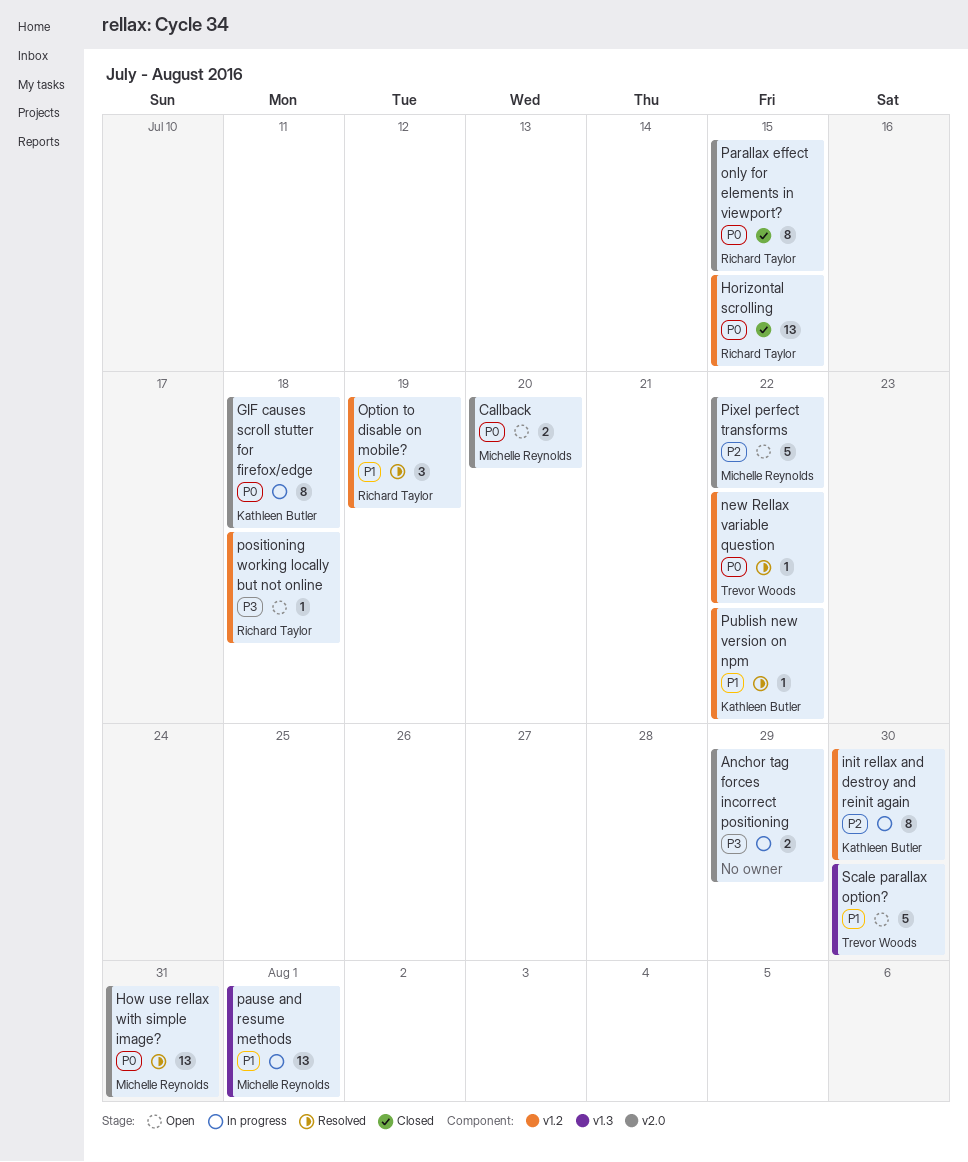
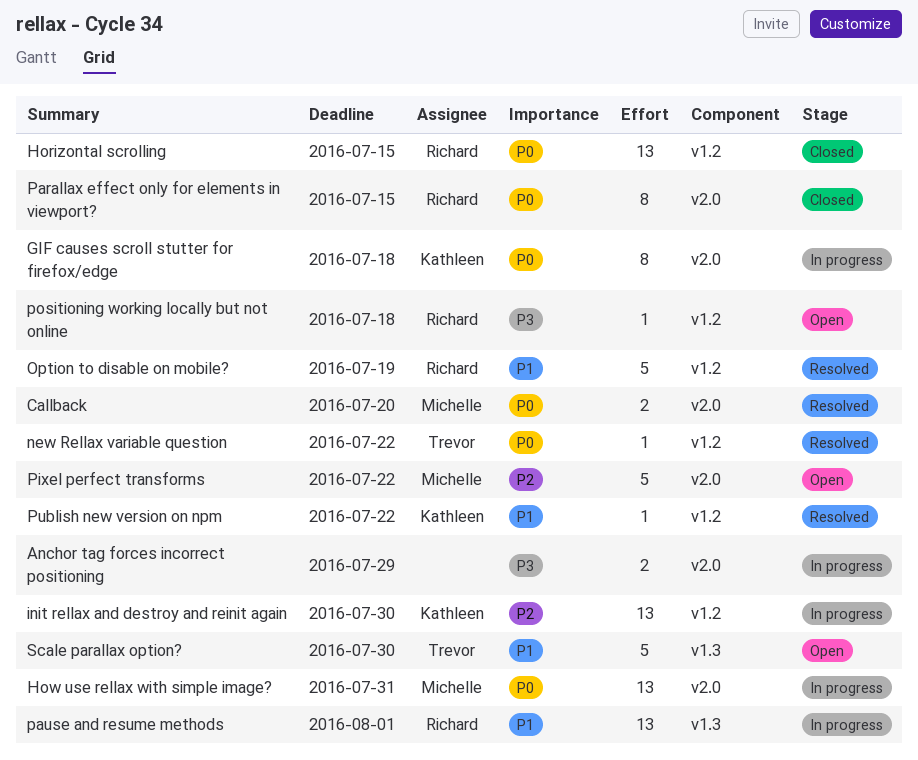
Callback, status: Open -> Resolved
How use rellax with simple image?, status: Resolved -> In progress
init rellax and destroy and reinit again, estimate: 8 -> 13
Option to disable on mobile?, estimate: 3 -> 5
pause and resume methods, owner: Michelle Reynolds -> Richard Taylor

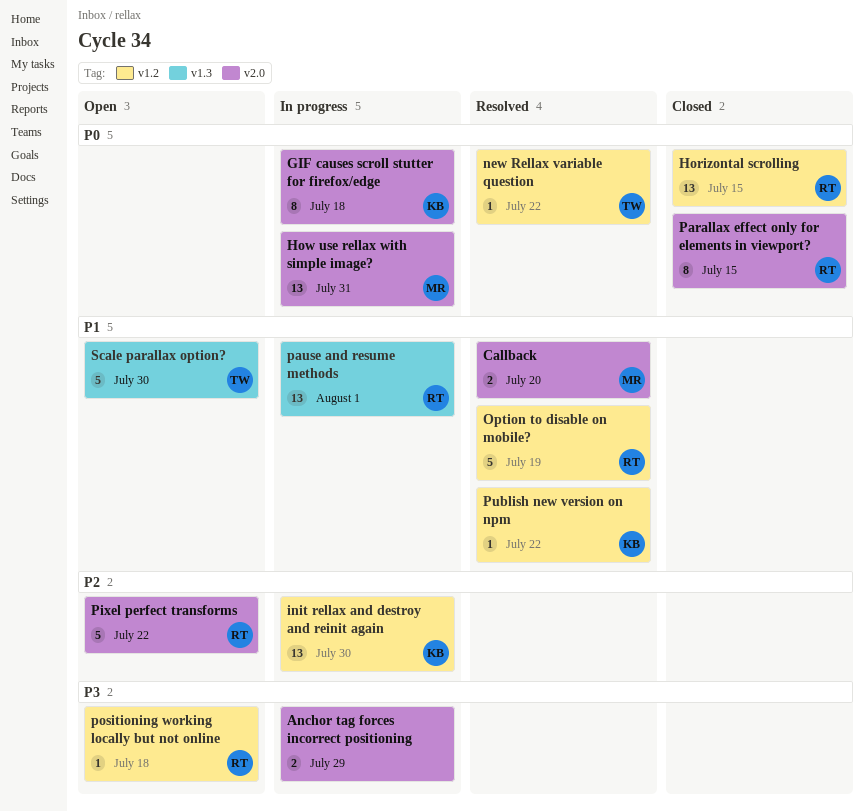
Callback, priority: P0 -> P1
Pixel perfect transforms, owner: Michelle -> Richard

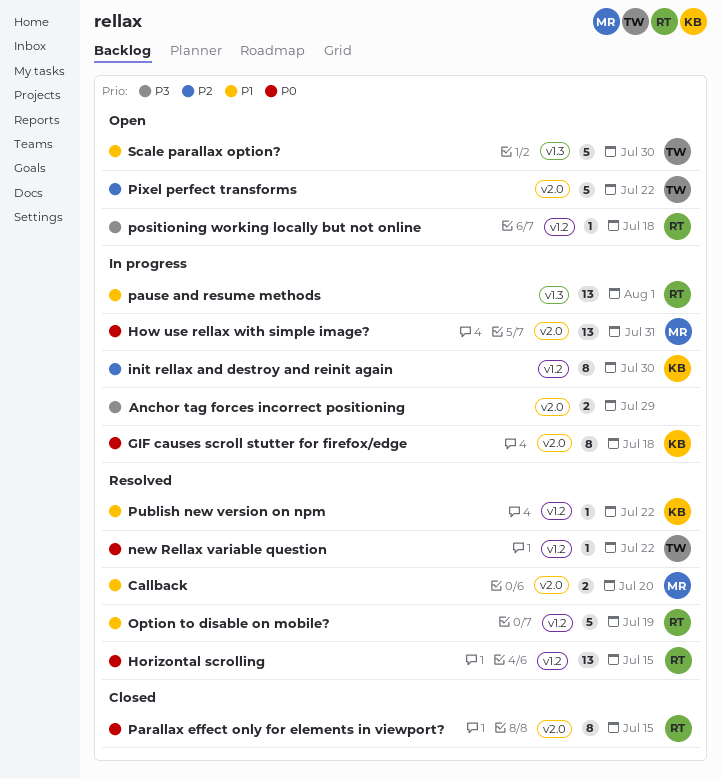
Horizontal scrolling, status: Closed -> Resolved
init rellax and destroy and reinit again, estimate: 13 -> 8
Pixel perfect transforms, owner: RT -> TW

